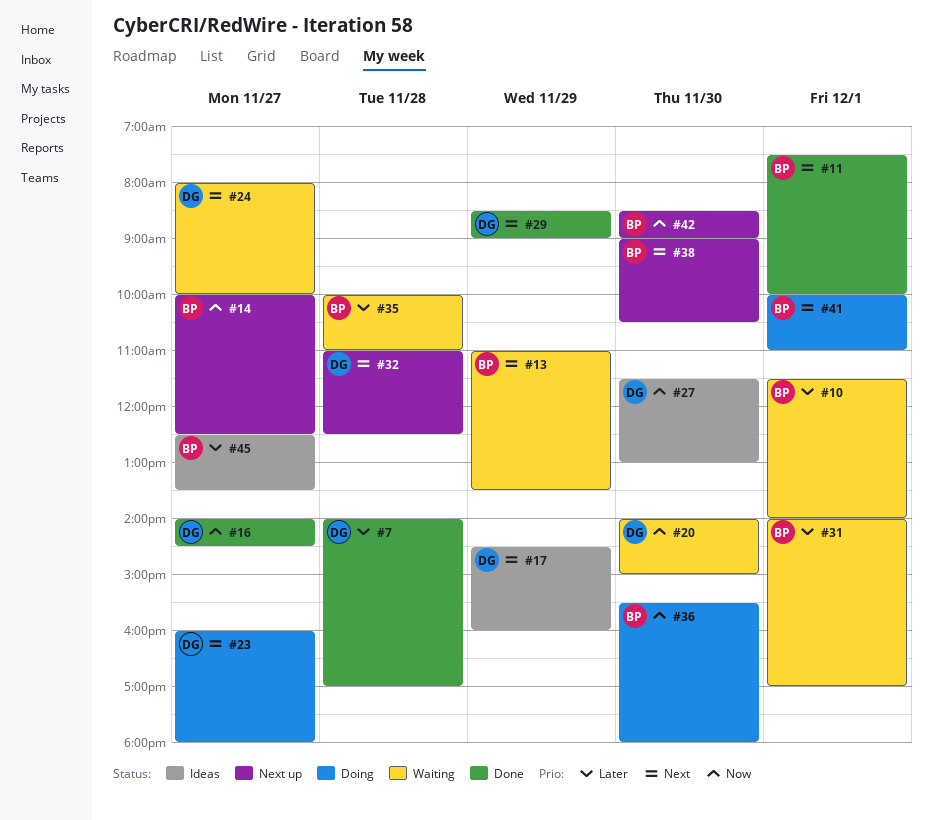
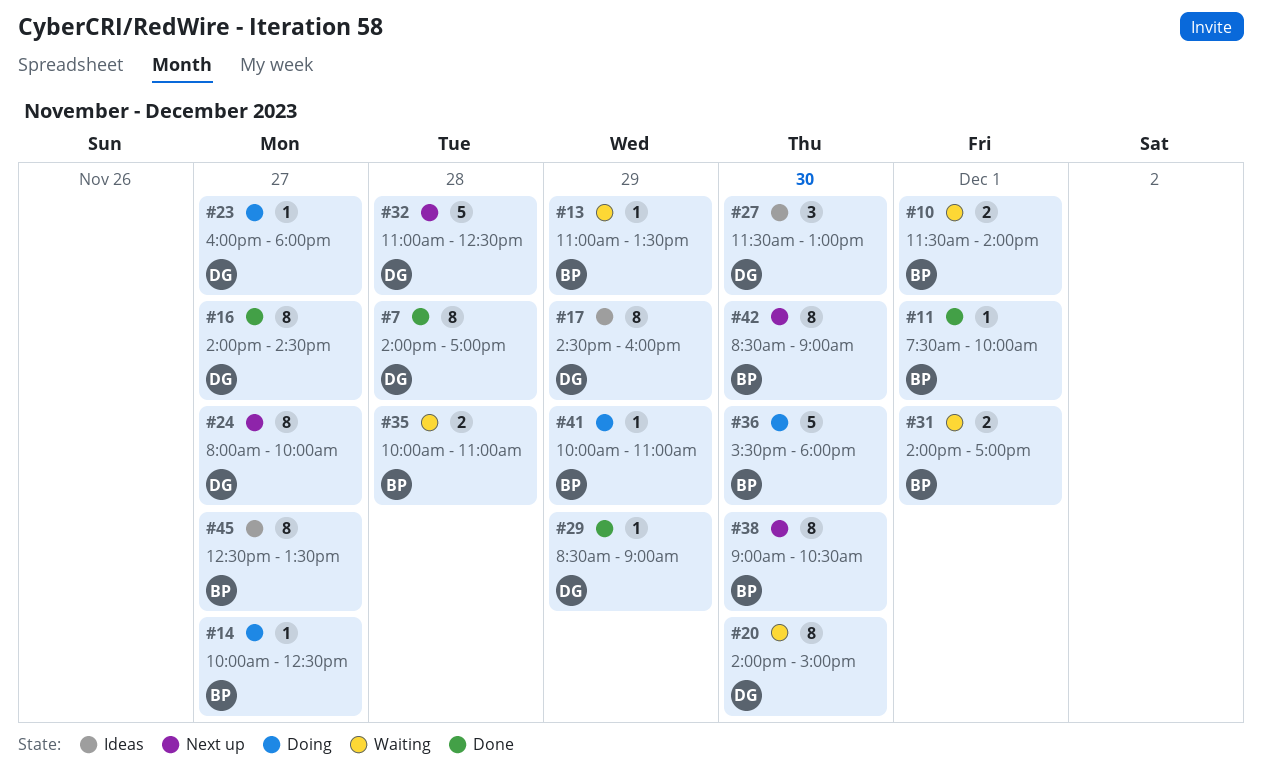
#14, status: Next up -> Doing
#24, status: Waiting -> Next up
#41, day: Dec 1 -> Nov 29

